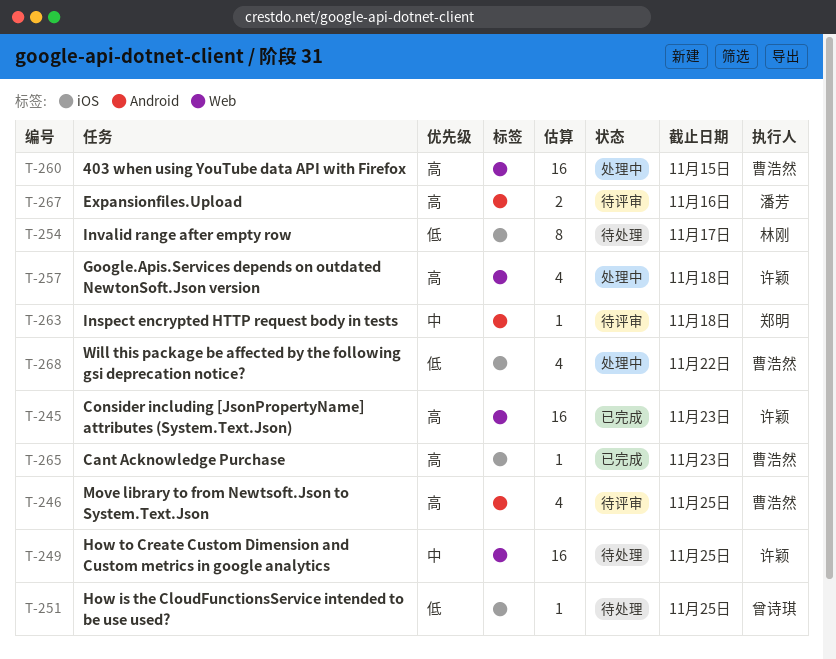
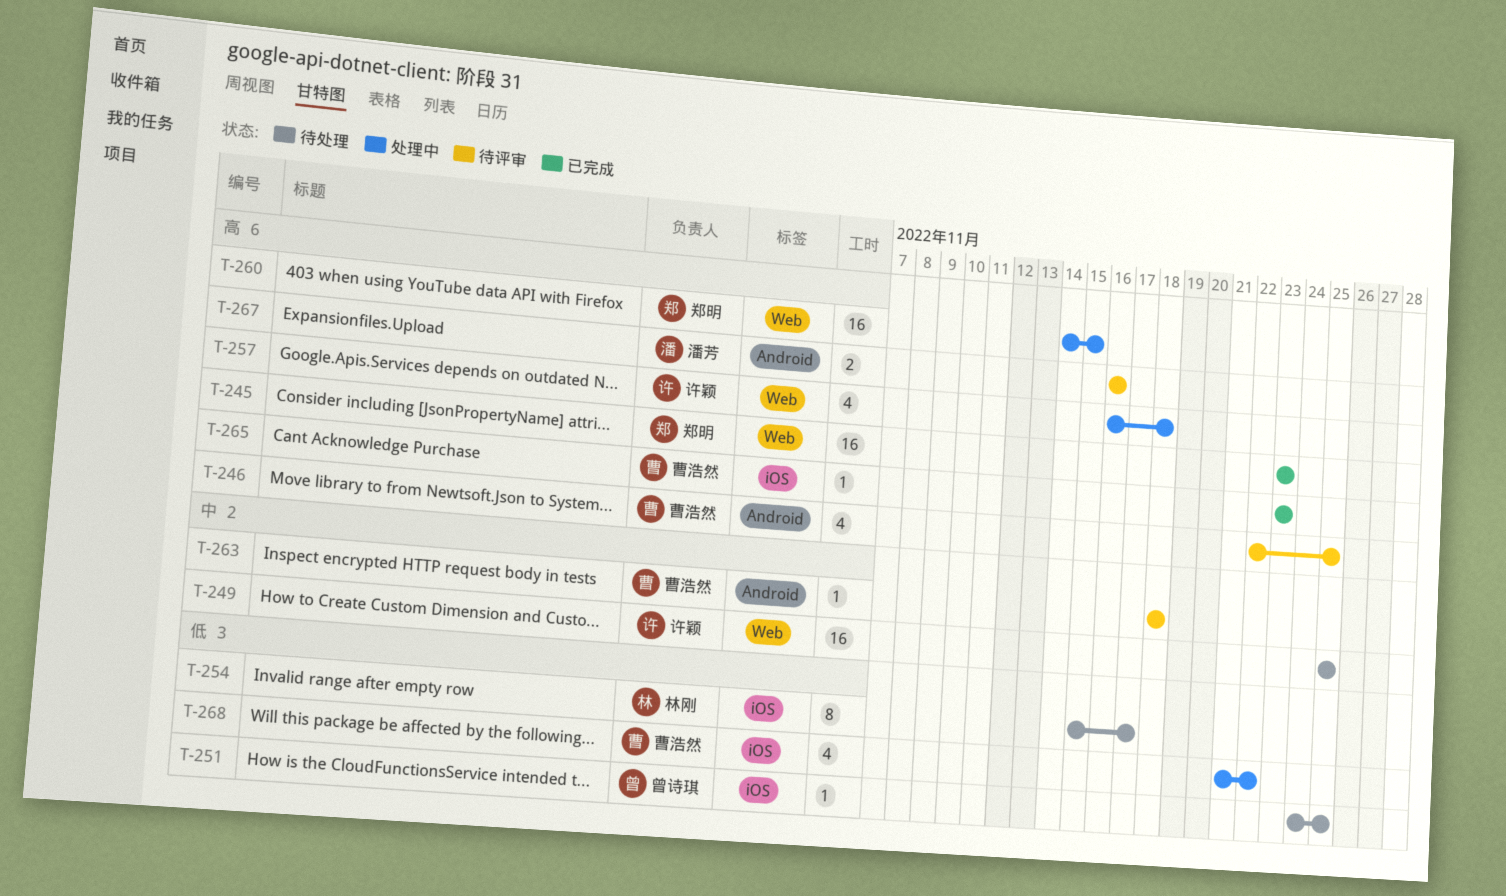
T-245, owner: 许颖 -> 郑明
T-260, owner: 曹浩然 -> 郑明
T-263, owner: 郑明 -> 曹浩然

